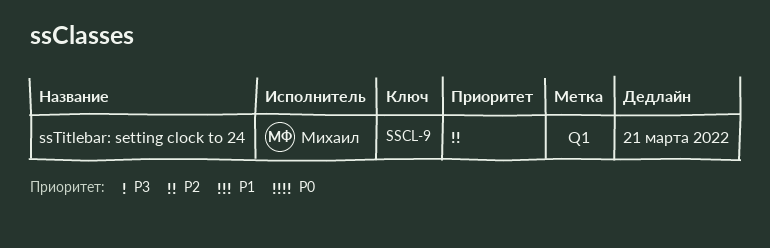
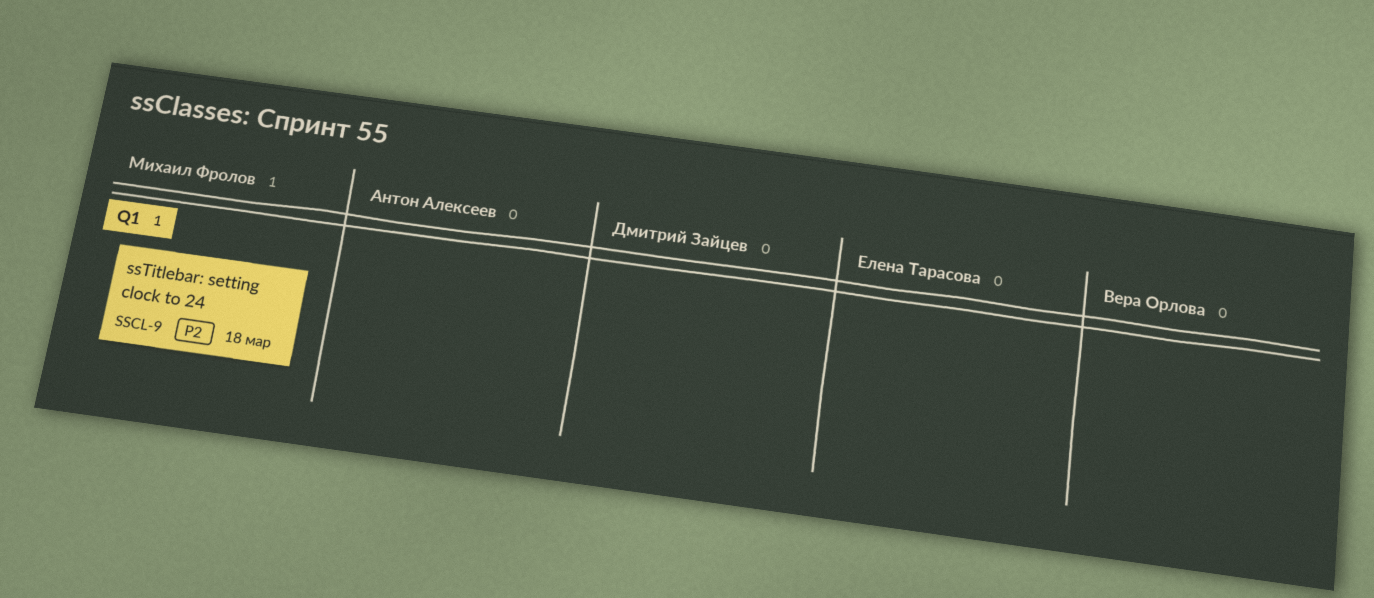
SSCL-9, due: Mar 21 -> Mar 18

